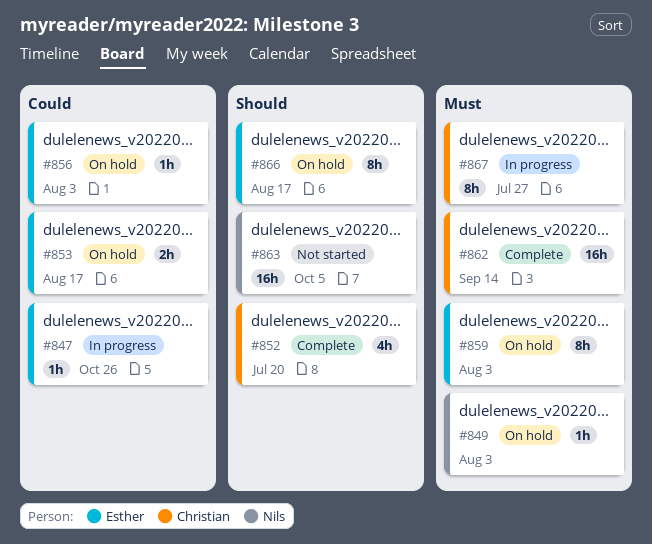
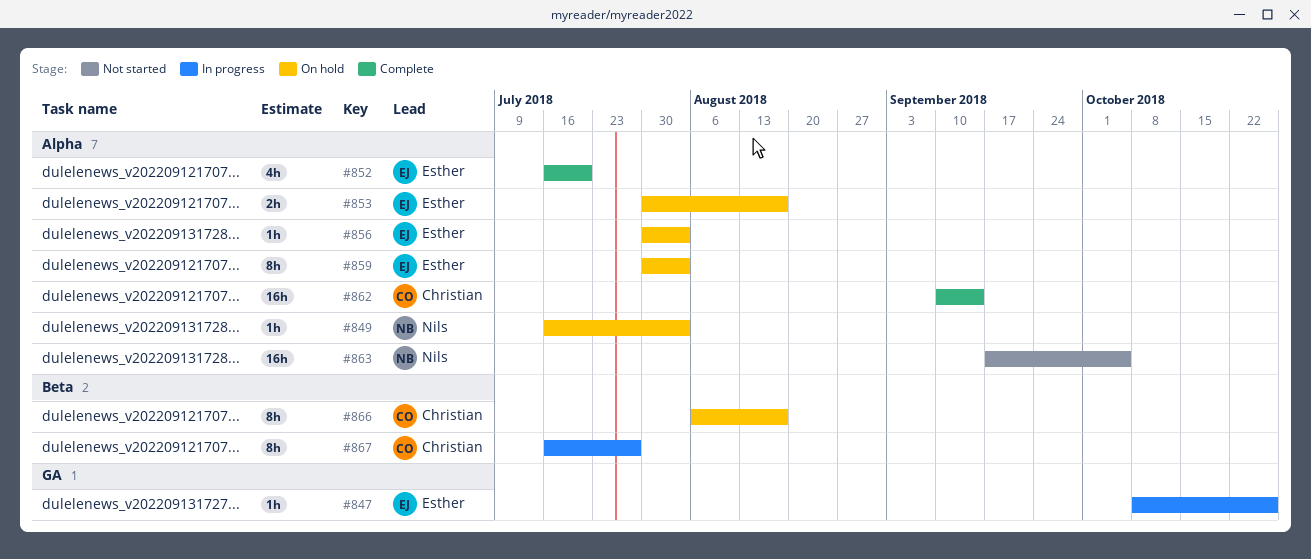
#852, owner: Christian -> Esther
#866, owner: Esther -> Christian

